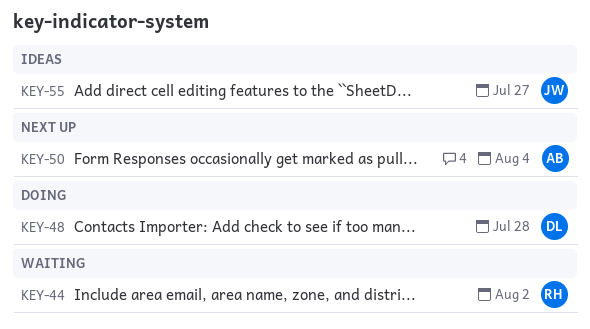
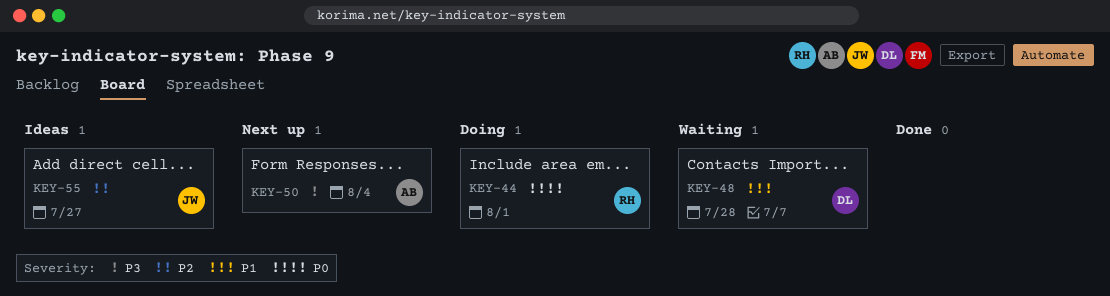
KEY-44, status: Waiting -> Doing
KEY-44, due: Aug 2 -> Aug 1
KEY-48, status: Doing -> Waiting

